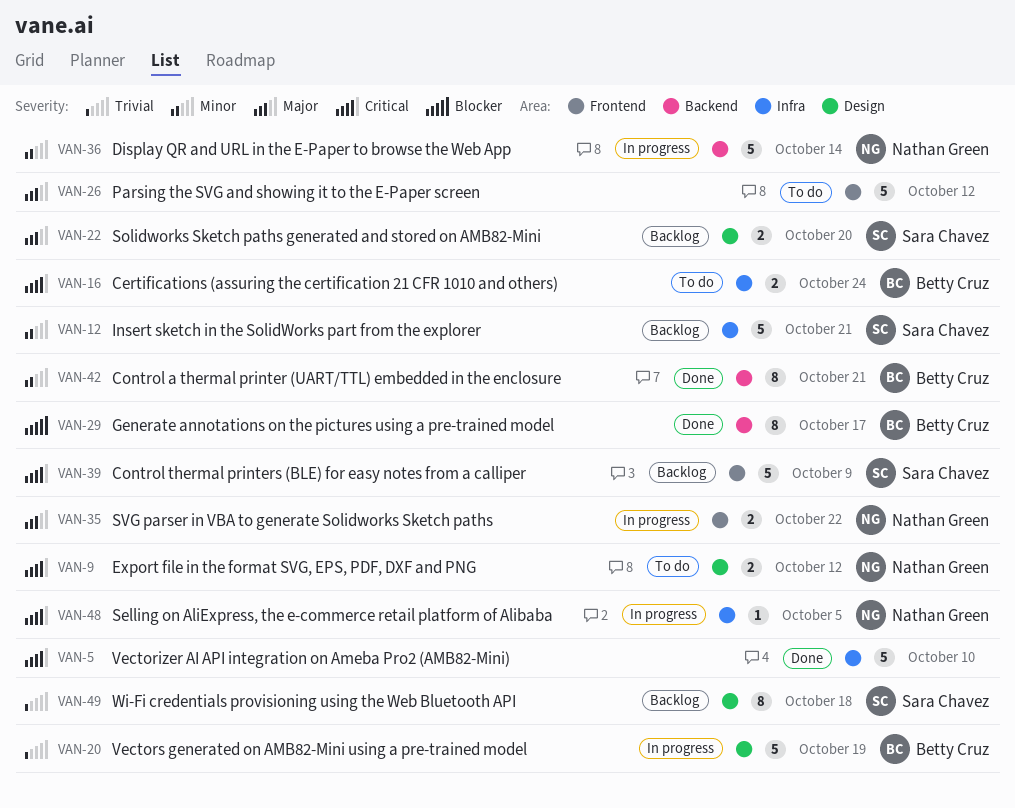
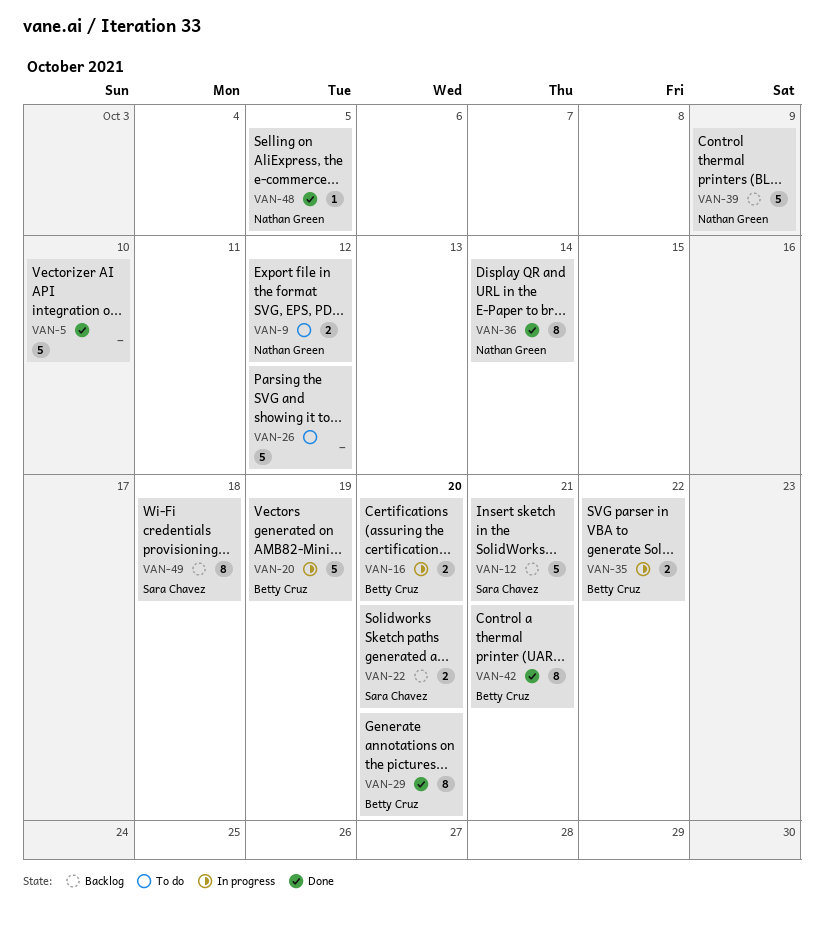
VAN-16, status: To do -> In progress
VAN-16, due: Oct 24 -> Oct 20
VAN-29, due: Oct 17 -> Oct 20
VAN-35, owner: Nathan Green -> Betty Cruz
VAN-36, status: In progress -> Done
VAN-36, estimate: 5 -> 8
VAN-39, owner: Sara Chavez -> Nathan Green
VAN-48, status: In progress -> Done

